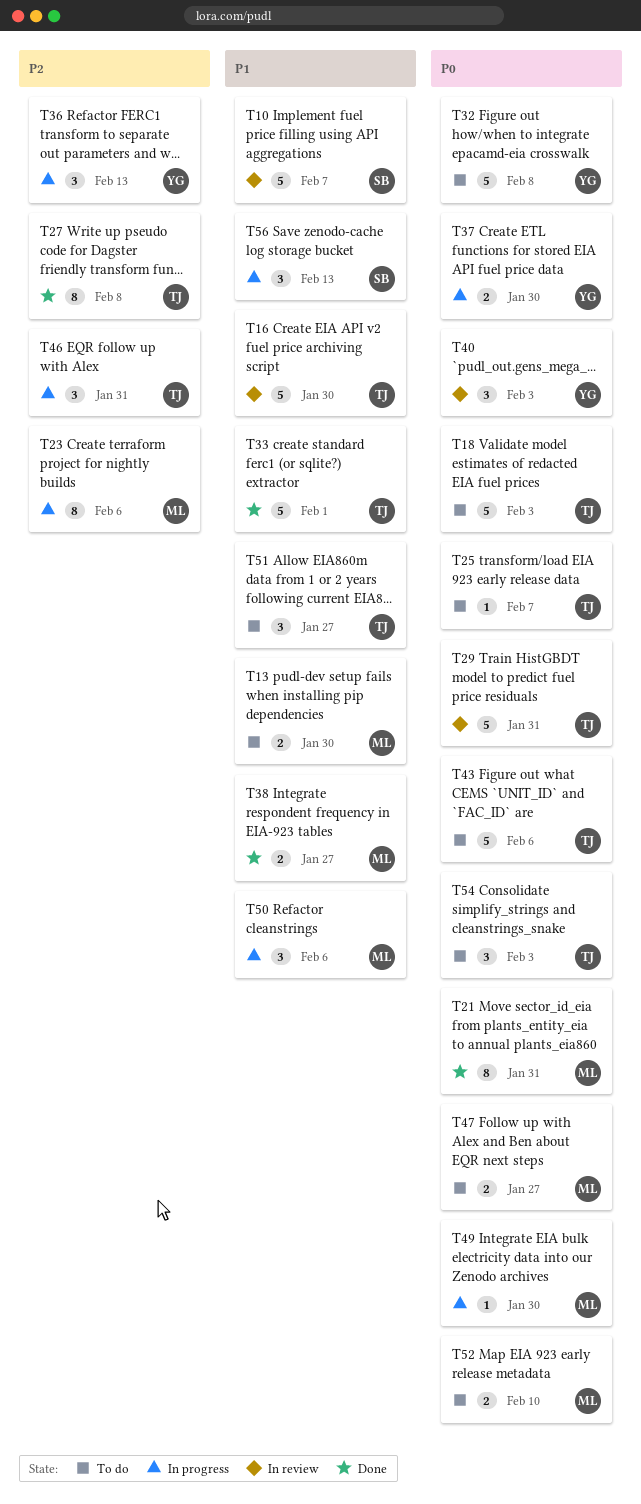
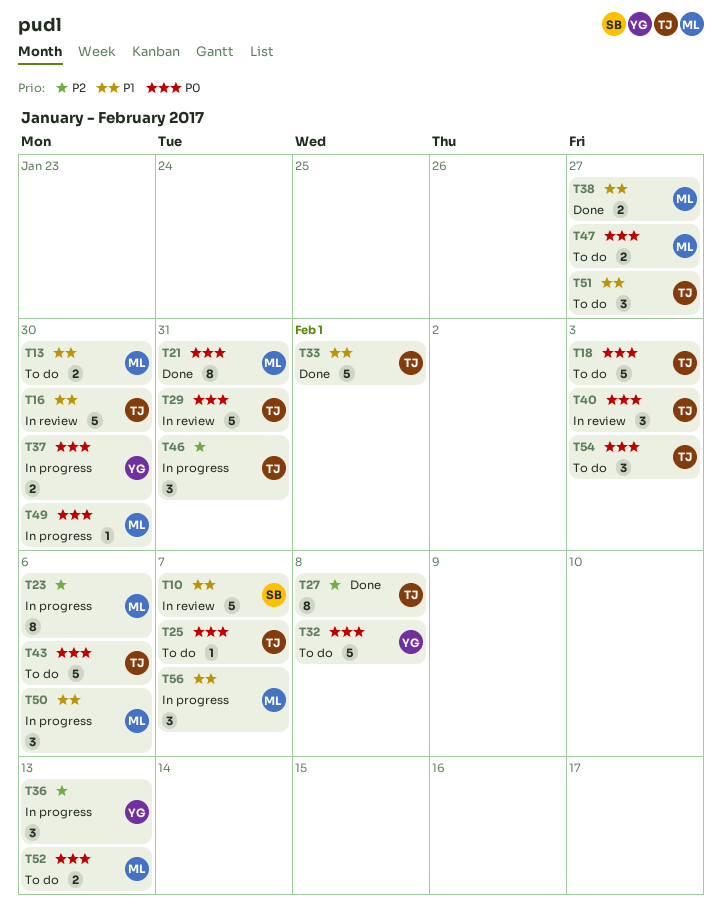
T40, owner: YG -> TJ
T52, due: Feb 10 -> Feb 13
T56, owner: SB -> ML
T56, due: Feb 13 -> Feb 7

